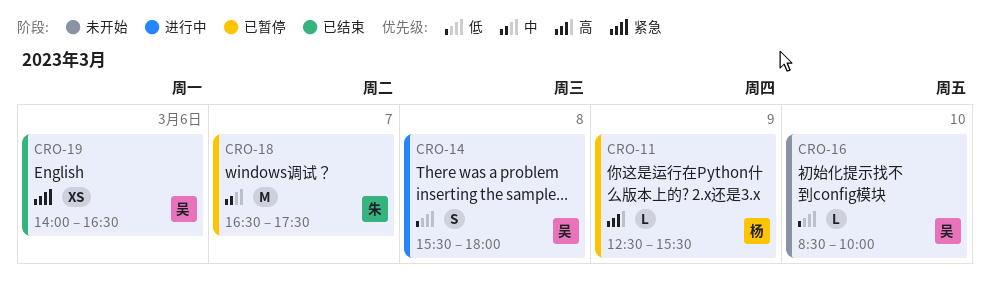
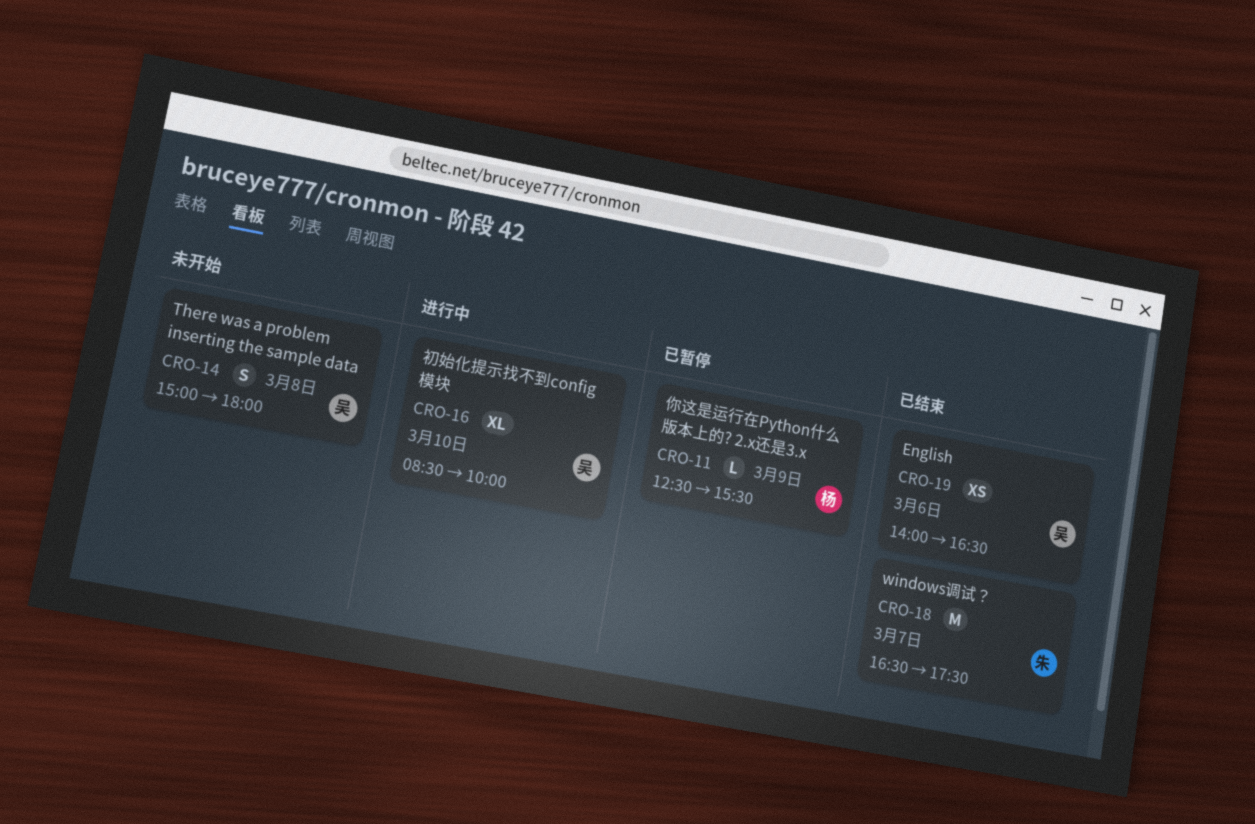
CRO-14, status: 进行中 -> 未开始
CRO-14, begins: 15:30 -> 15:00
CRO-16, status: 未开始 -> 进行中
CRO-16, estimate: L -> XL
CRO-18, status: 已暂停 -> 已结束

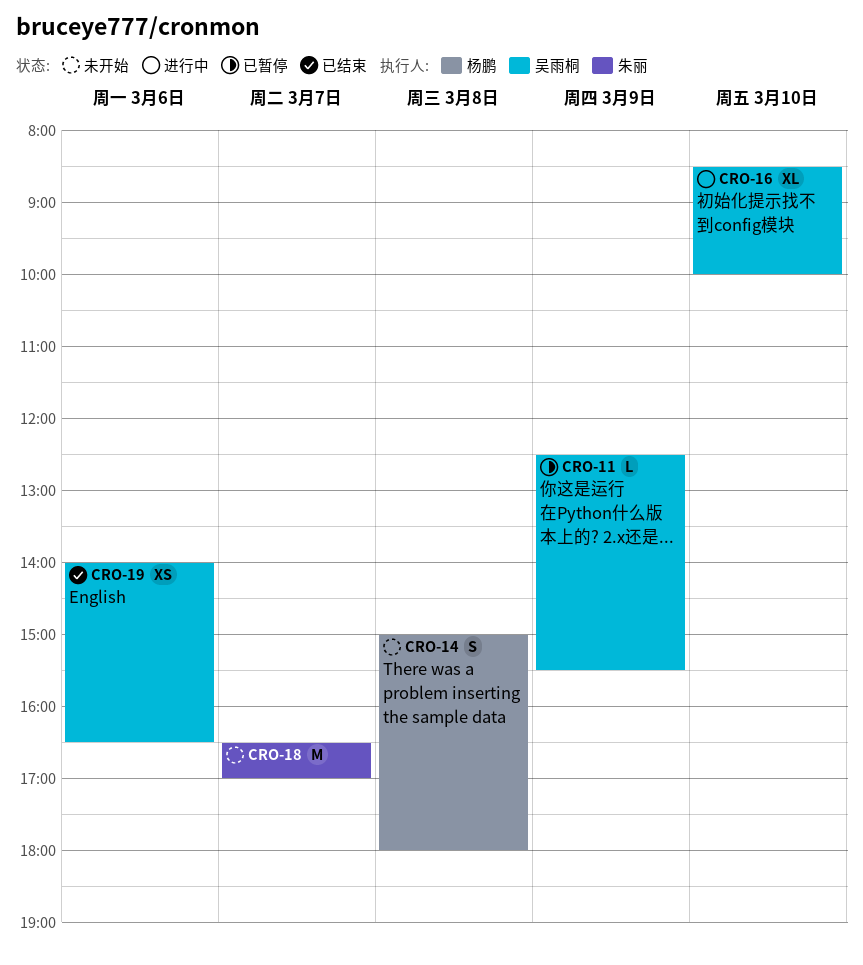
CRO-11, owner: 杨鹏 -> 吴雨桐
CRO-14, owner: 吴雨桐 -> 杨鹏
CRO-18, status: 已结束 -> 未开始
CRO-18, ends: 17:30 -> 17:00

